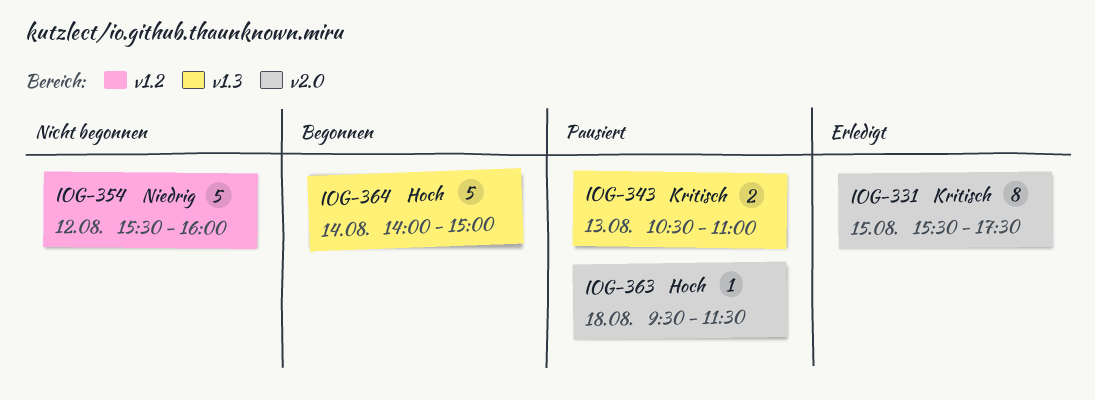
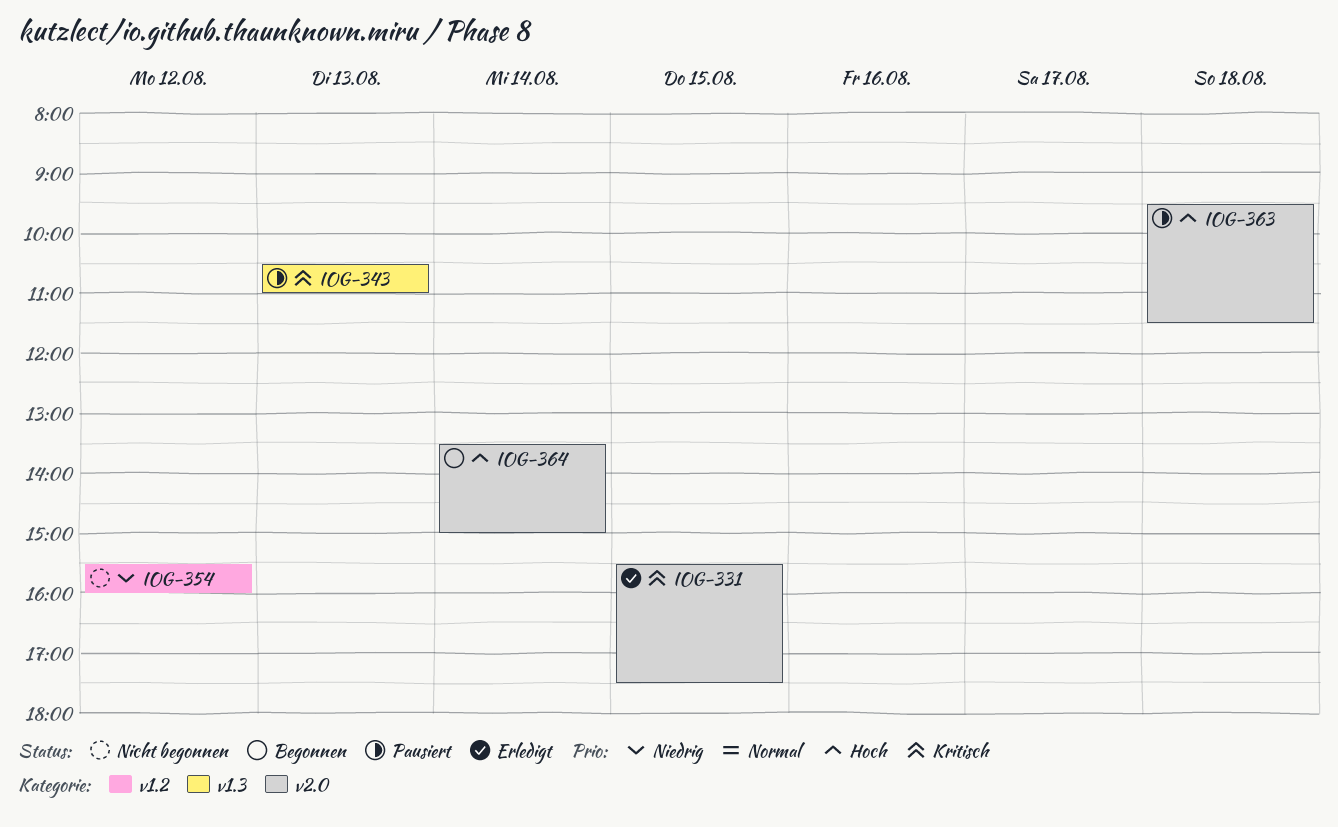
IOG-364, label: v1.3 -> v2.0
IOG-364, begins: 14:00 -> 13:30

